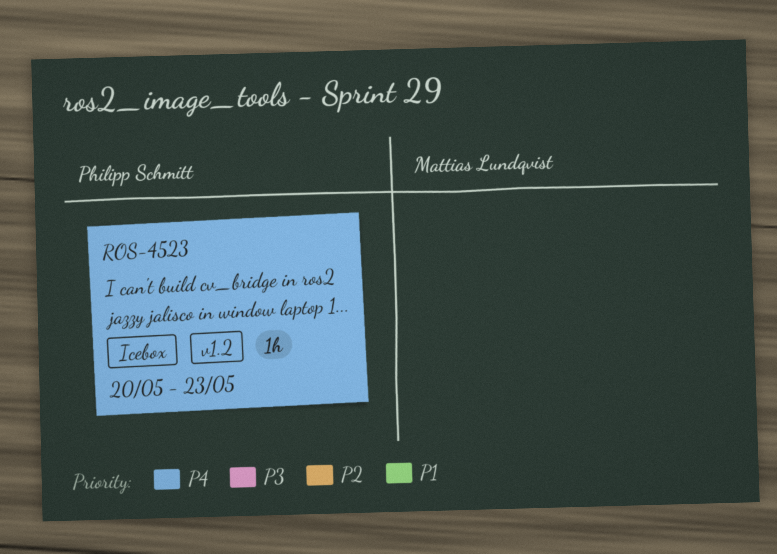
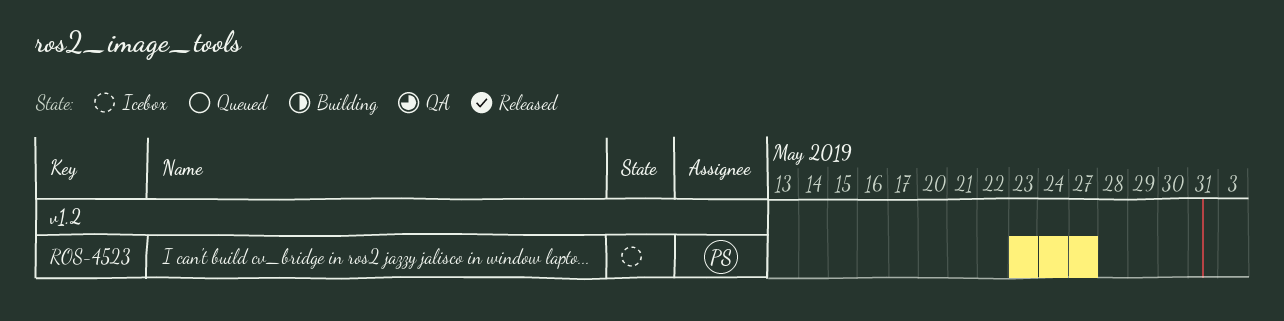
ROS-4523, start: May 20 -> May 23
ROS-4523, due: May 23 -> May 27

